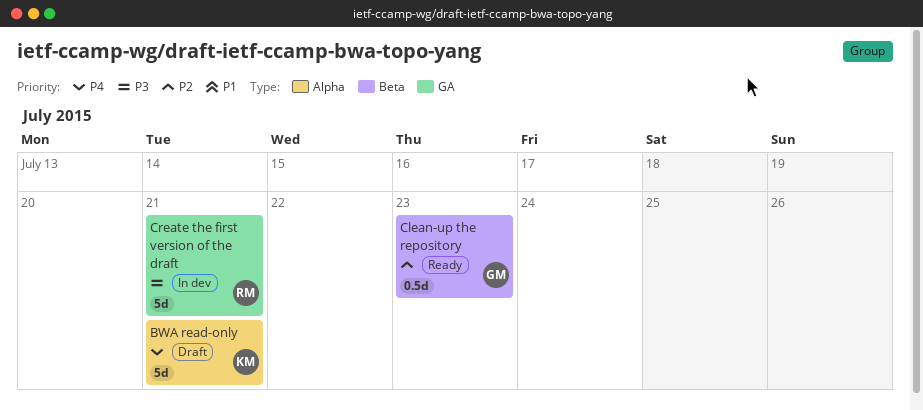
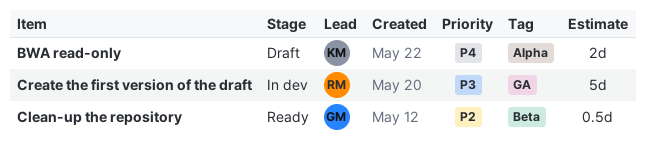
BWA read-only, estimate: 5d -> 2d

